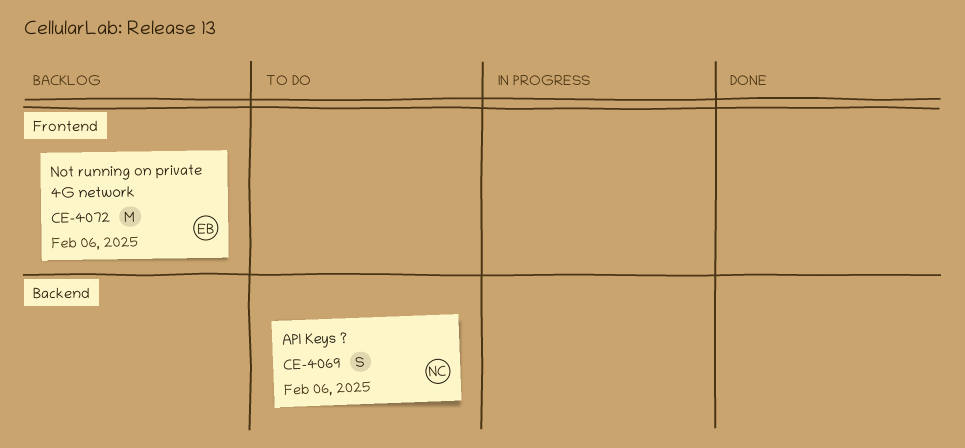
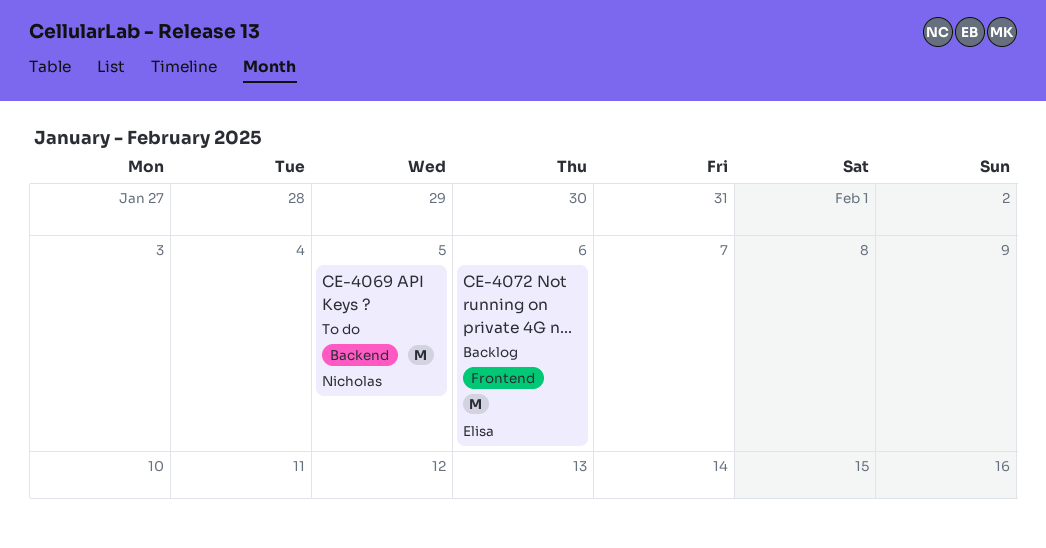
CE-4069, estimate: S -> M
CE-4069, due: Feb 6 -> Feb 5

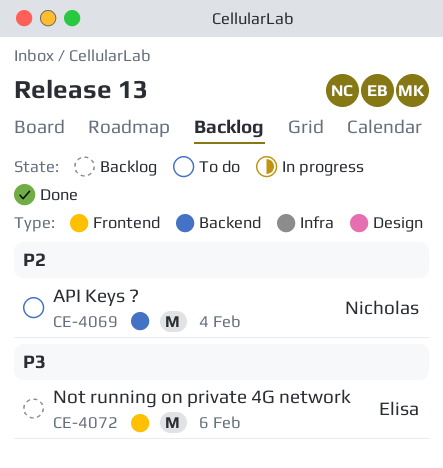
CE-4069, due: Feb 5 -> Feb 4

